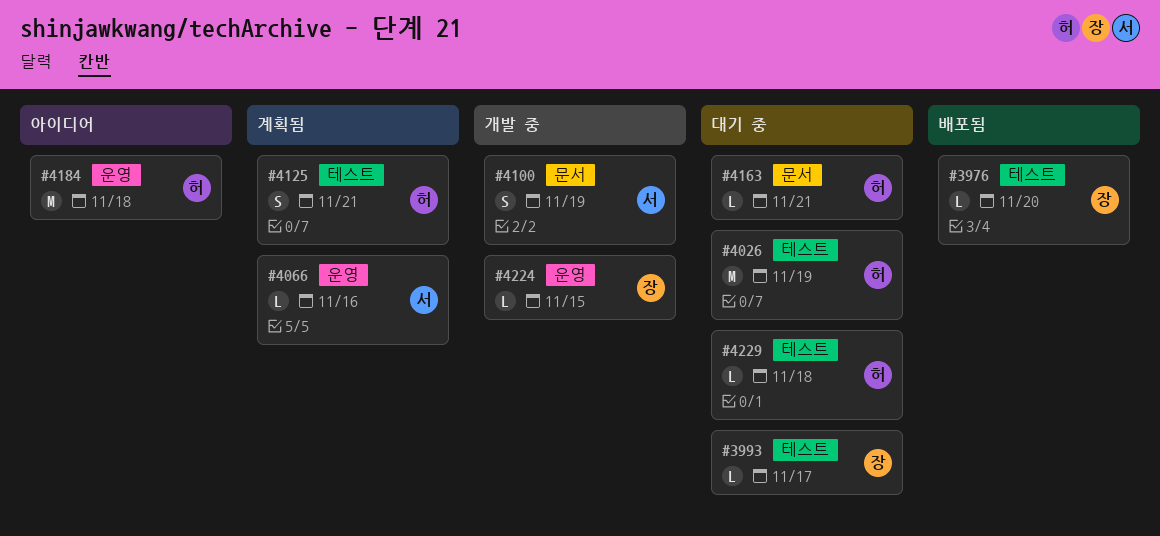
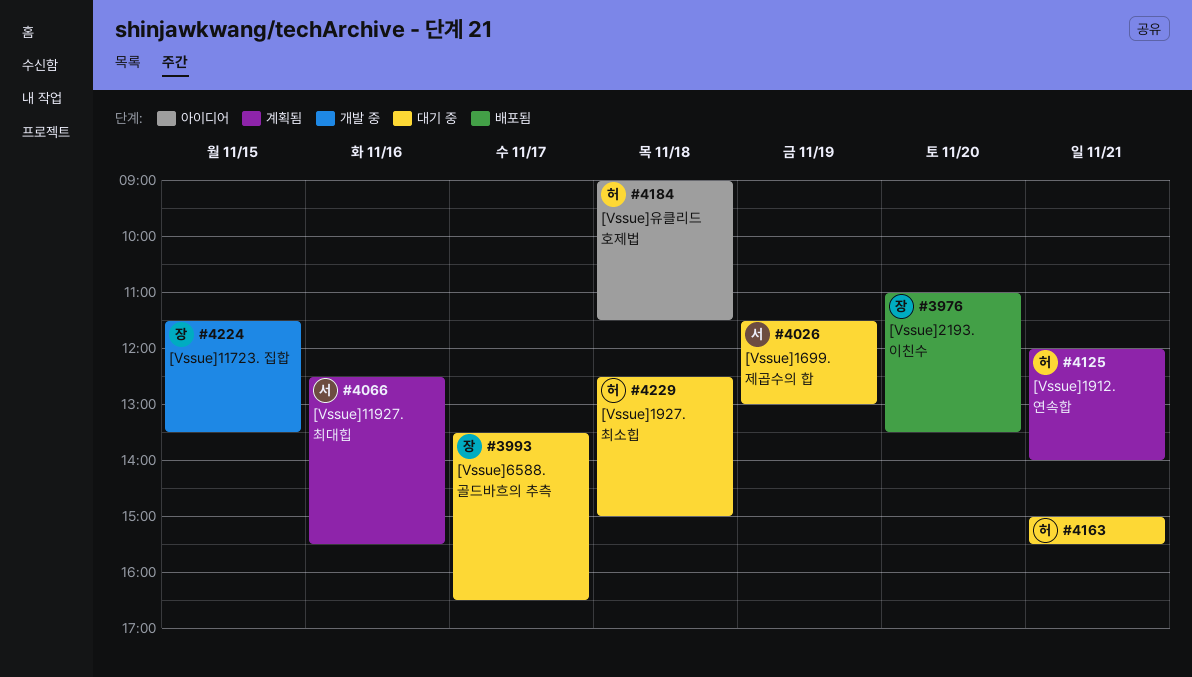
#4026, owner: 허 -> 서
#4100: present -> none

